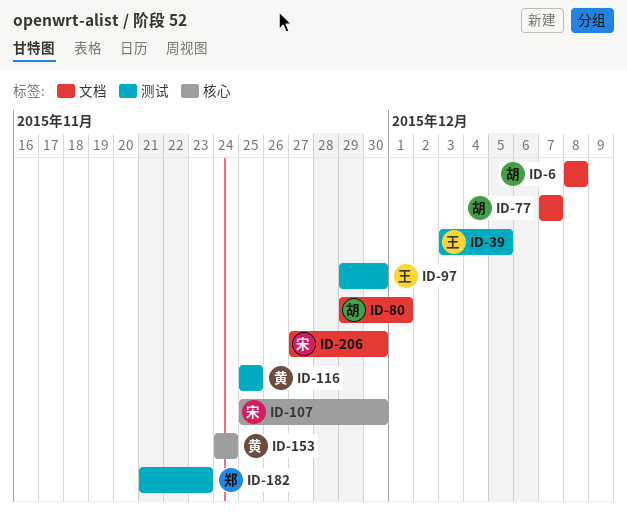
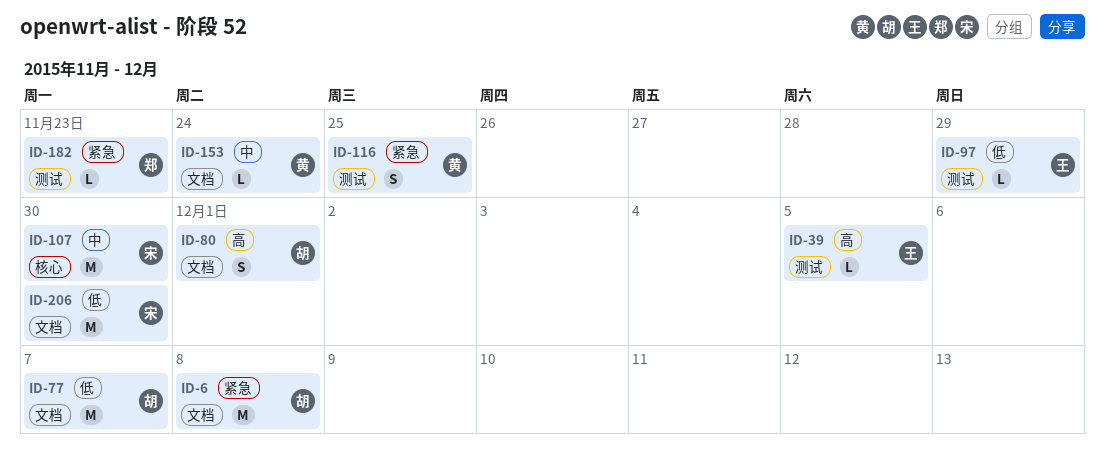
ID-97, due: Nov 30 -> Nov 29
ID-153, label: 核心 -> 文档

